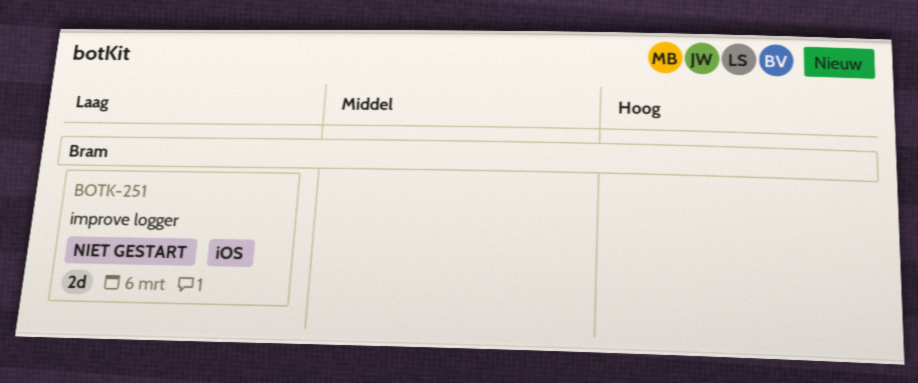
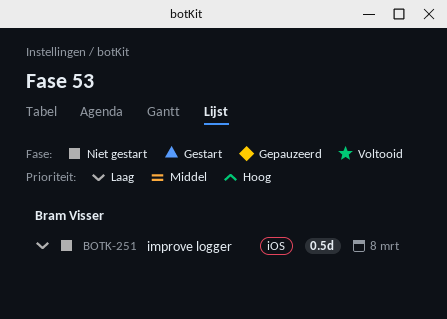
BOTK-251, estimate: 2d -> 0.5d
BOTK-251, due: Mar 6 -> Mar 8

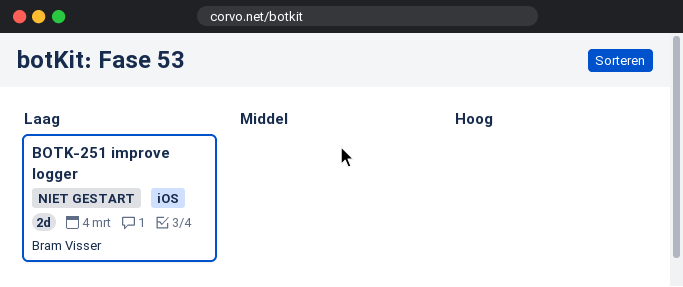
BOTK-251, estimate: 0.5d -> 2d
BOTK-251, due: Mar 8 -> Mar 4

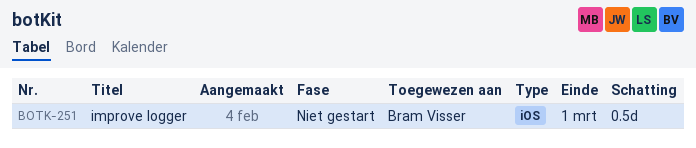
BOTK-251, estimate: 2d -> 0.5d
BOTK-251, due: Mar 4 -> Mar 1

